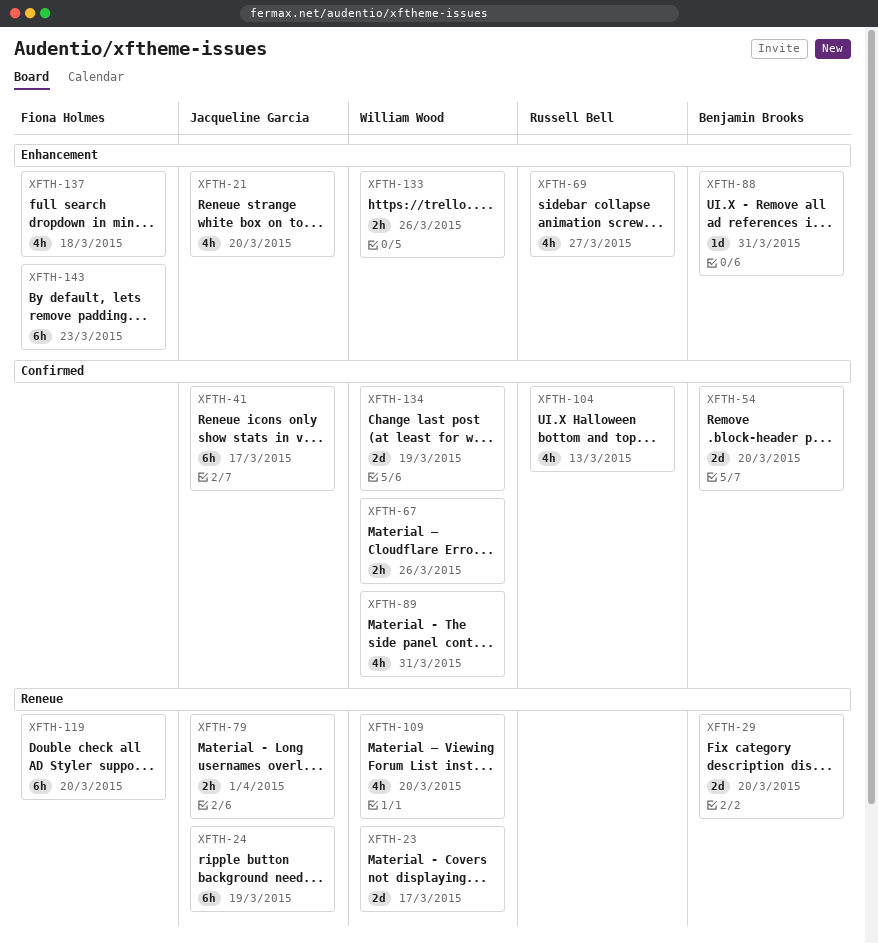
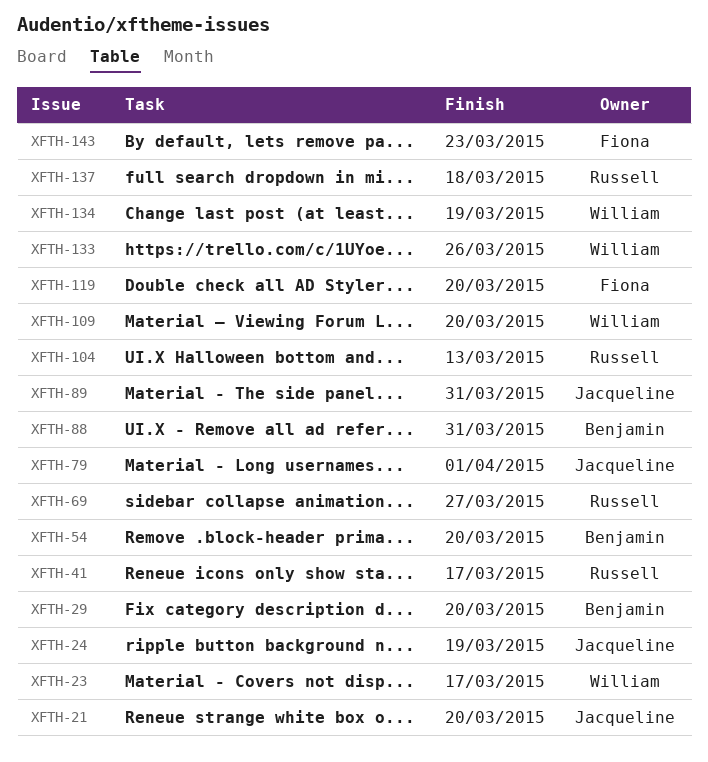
XFTH-41, owner: Jacqueline Garcia -> Russell Bell
XFTH-67: present -> none
XFTH-89, owner: William Wood -> Jacqueline Garcia
XFTH-137, owner: Fiona Holmes -> Russell Bell

